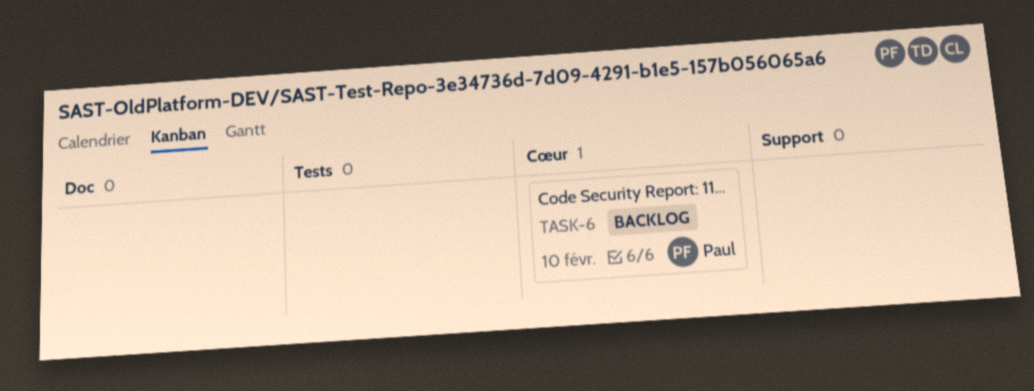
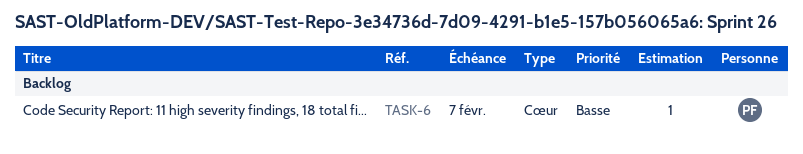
TASK-6, due: Feb 10 -> Feb 7

